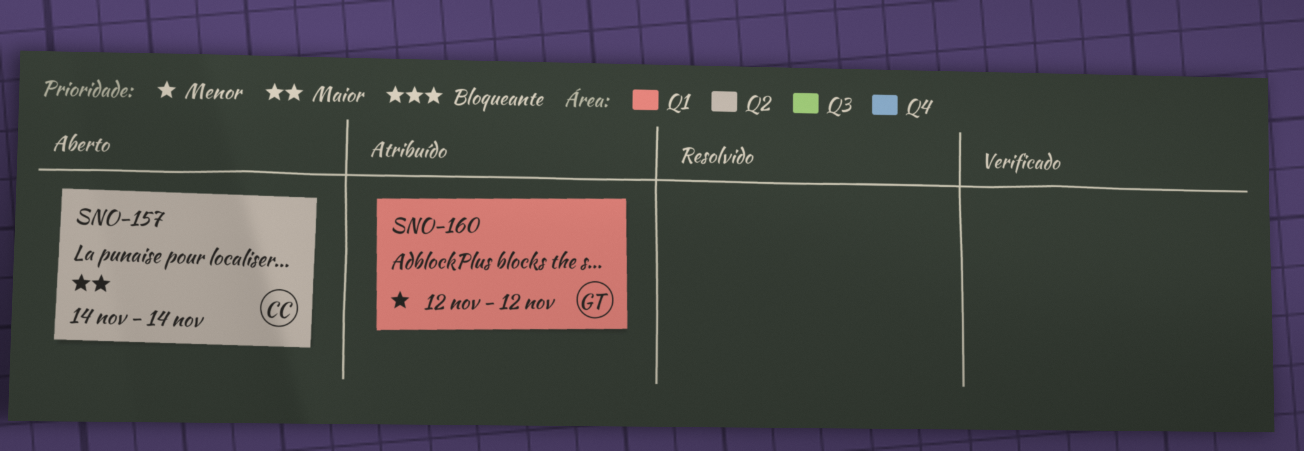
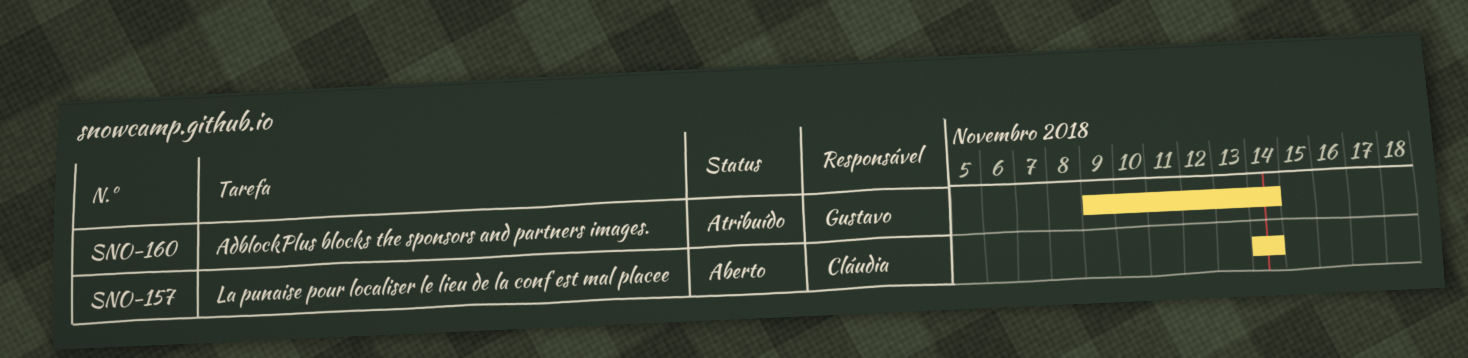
SNO-160, start: Nov 12 -> Nov 9
SNO-160, due: Nov 12 -> Nov 14

